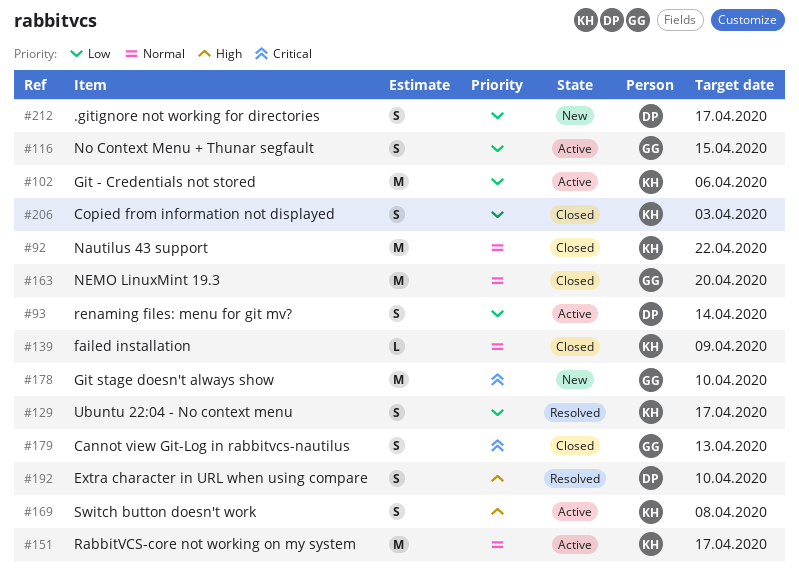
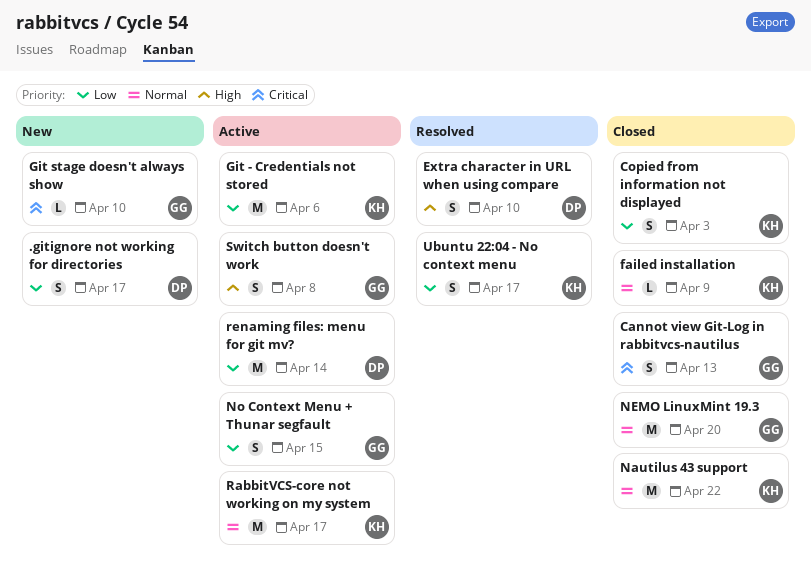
Git stage doesn't always show, estimate: M -> L
renaming files: menu for git mv?, estimate: S -> M
Switch button doesn't work, owner: KH -> GG

